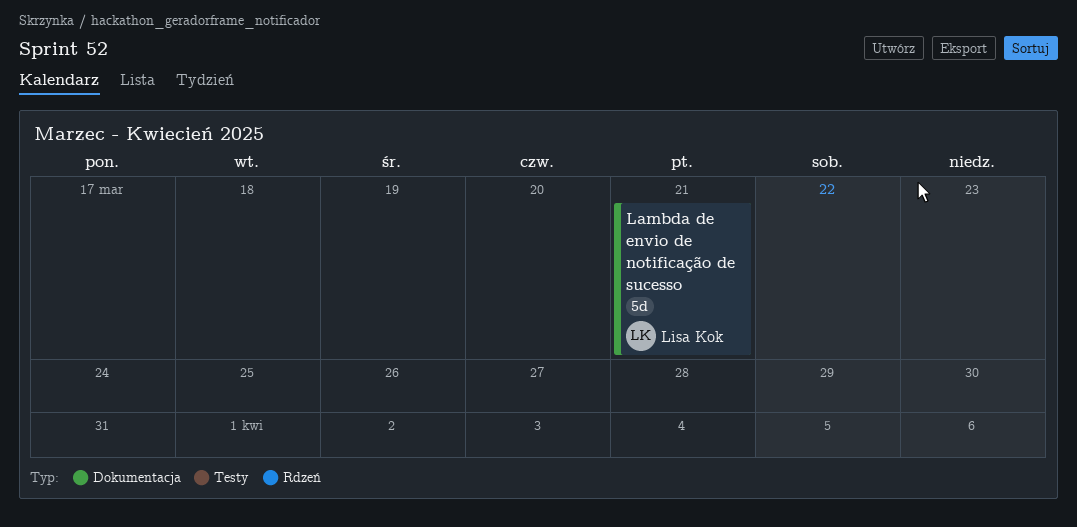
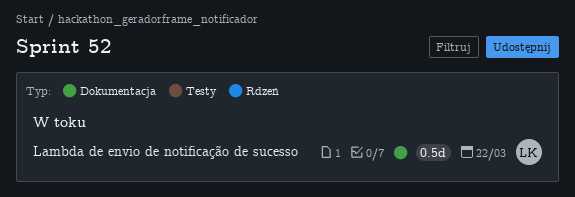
Lambda de envio de notificação de sucesso, estimate: 5d -> 0.5d
Lambda de envio de notificação de sucesso, due: Mar 21 -> Mar 22

